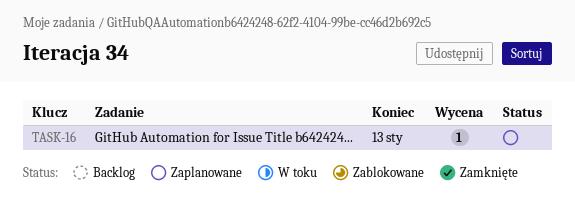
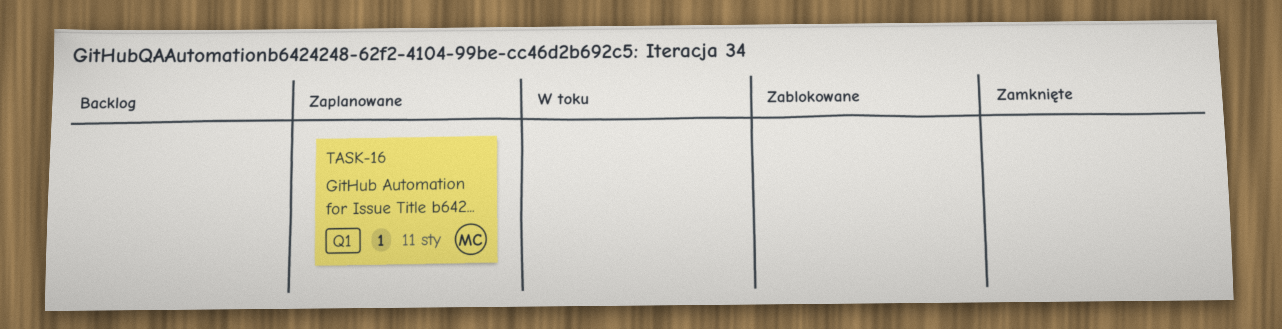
TASK-16, due: Jan 13 -> Jan 11

